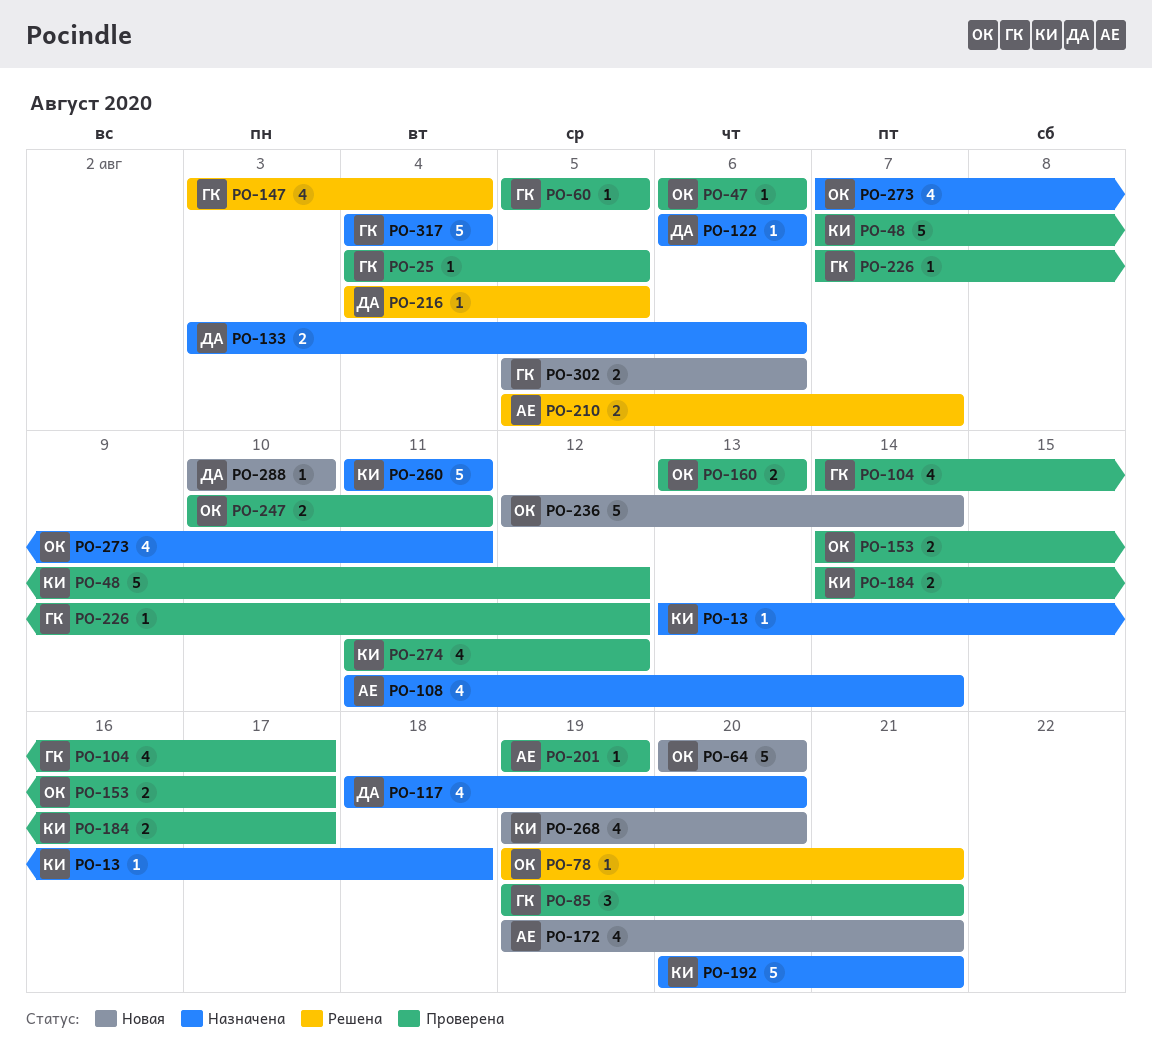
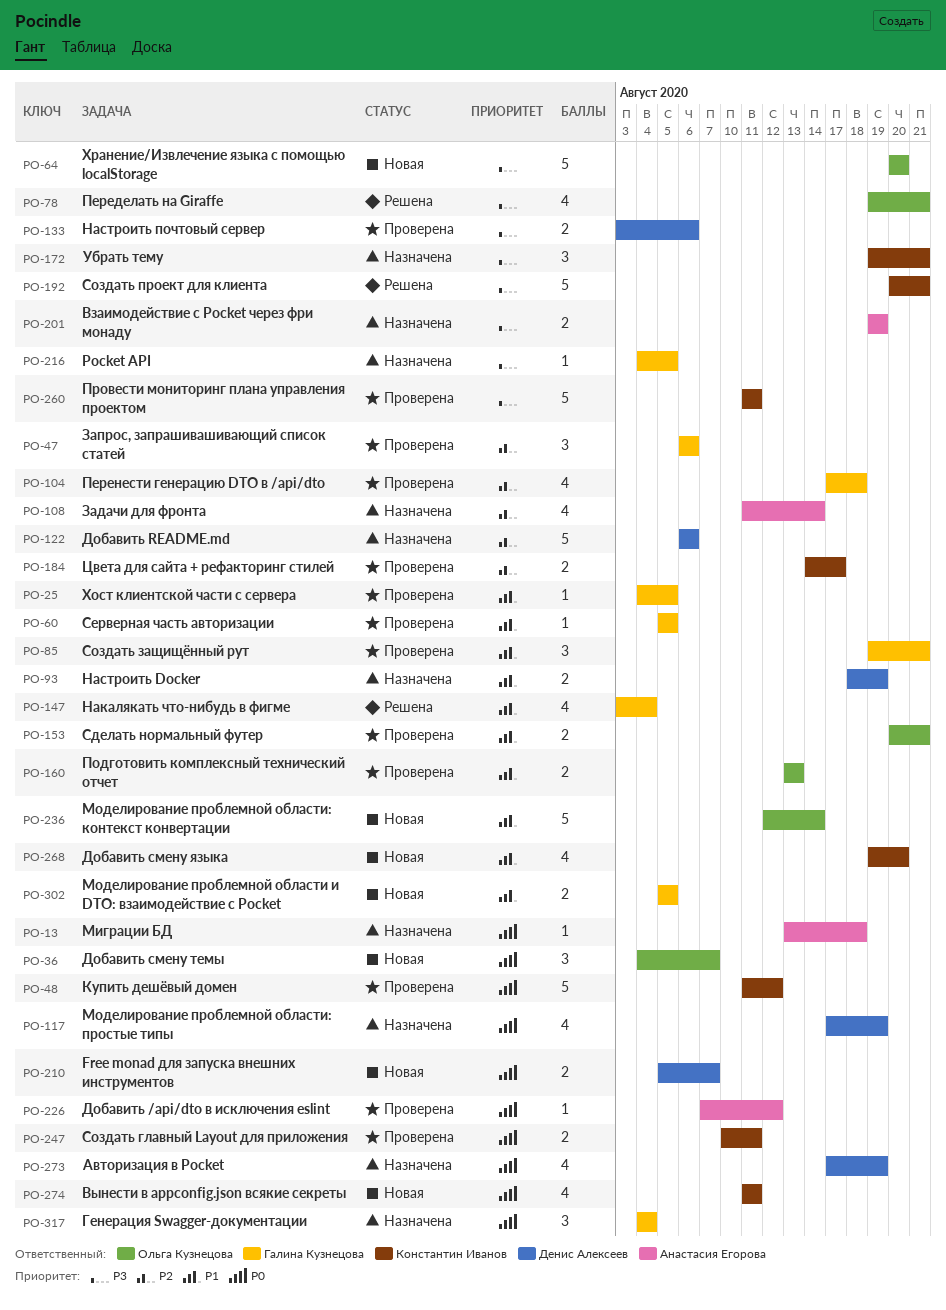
PO-13, owner: Константин Иванов -> Анастасия Егорова
PO-36: none -> present
PO-47, owner: Ольга Кузнецова -> Галина Кузнецова
PO-47, estimate: 1 -> 3
PO-48, start: Aug 7 -> Aug 11
PO-78, estimate: 1 -> 4
PO-93: none -> present
PO-104, start: Aug 14 -> Aug 17
PO-104, due: Aug 17 -> Aug 18
PO-117, start: Aug 18 -> Aug 17
PO-117, due: Aug 20 -> Aug 19
PO-122, estimate: 1 -> 5
PO-133, status: Назначена -> Проверена
PO-153, start: Aug 14 -> Aug 20
PO-153, due: Aug 17 -> Aug 21
PO-172, status: Новая -> Назначена
PO-172, owner: Анастасия Егорова -> Константин Иванов
PO-172, estimate: 4 -> 3
PO-192, status: Назначена -> Решена
PO-201, status: Проверена -> Назначена
PO-201, estimate: 1 -> 2
PO-210, status: Решена -> Новая
PO-210, owner: Анастасия Егорова -> Денис Алексеев
PO-216, status: Решена -> Назначена
PO-216, owner: Денис Алексеев -> Галина Кузнецова
PO-226, owner: Галина Кузнецова -> Анастасия Егорова
PO-247, owner: Ольга Кузнецова -> Константин Иванов
PO-260, status: Назначена -> Проверена
PO-273, owner: Ольга Кузнецова -> Денис Алексеев
PO-273, start: Aug 7 -> Aug 17
PO-273, due: Aug 11 -> Aug 19
PO-274, status: Проверена -> Новая
PO-274, due: Aug 12 -> Aug 11
PO-288: present -> none
PO-302, due: Aug 6 -> Aug 5
PO-317, estimate: 5 -> 3

